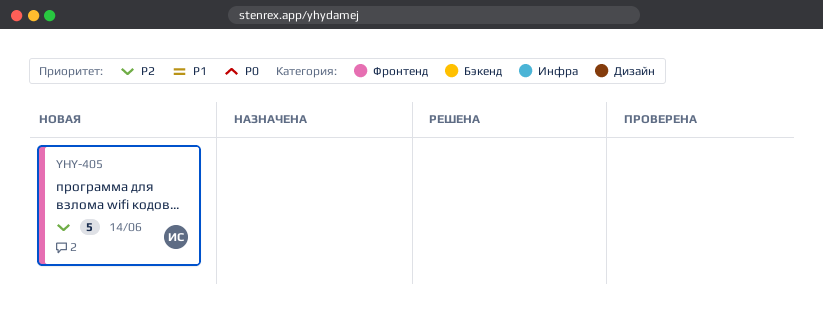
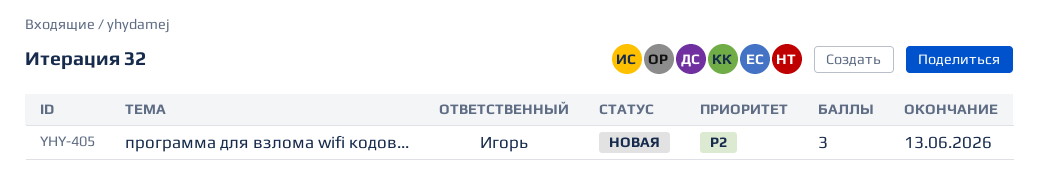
YHY-405, estimate: 5 -> 3
YHY-405, due: Jun 14 -> Jun 13

